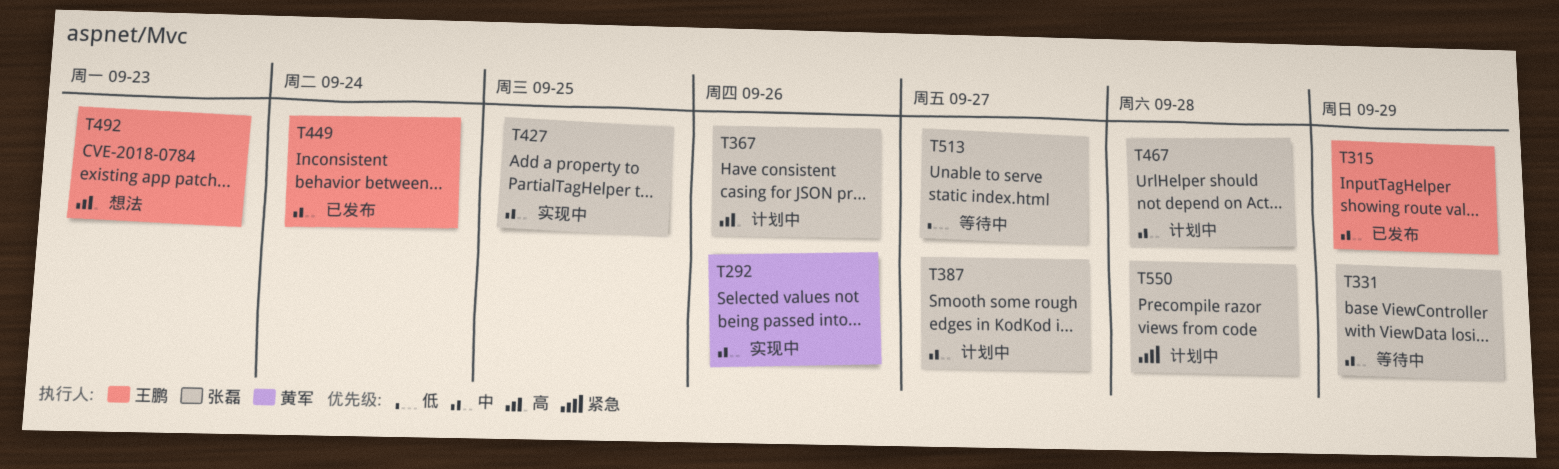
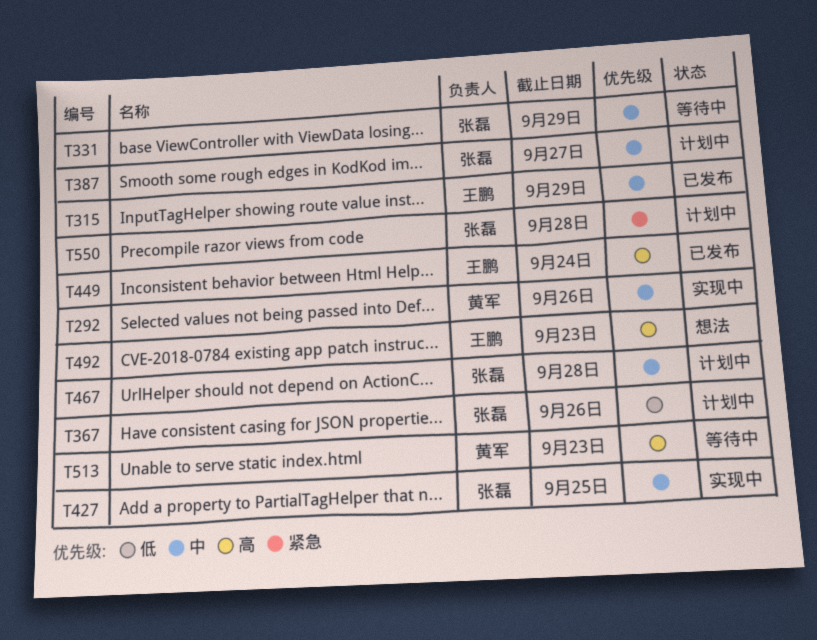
T367, priority: 高 -> 低
T449, priority: 中 -> 高
T513, owner: 张磊 -> 黄军
T513, priority: 低 -> 高
T513, due: Sep 27 -> Sep 23

